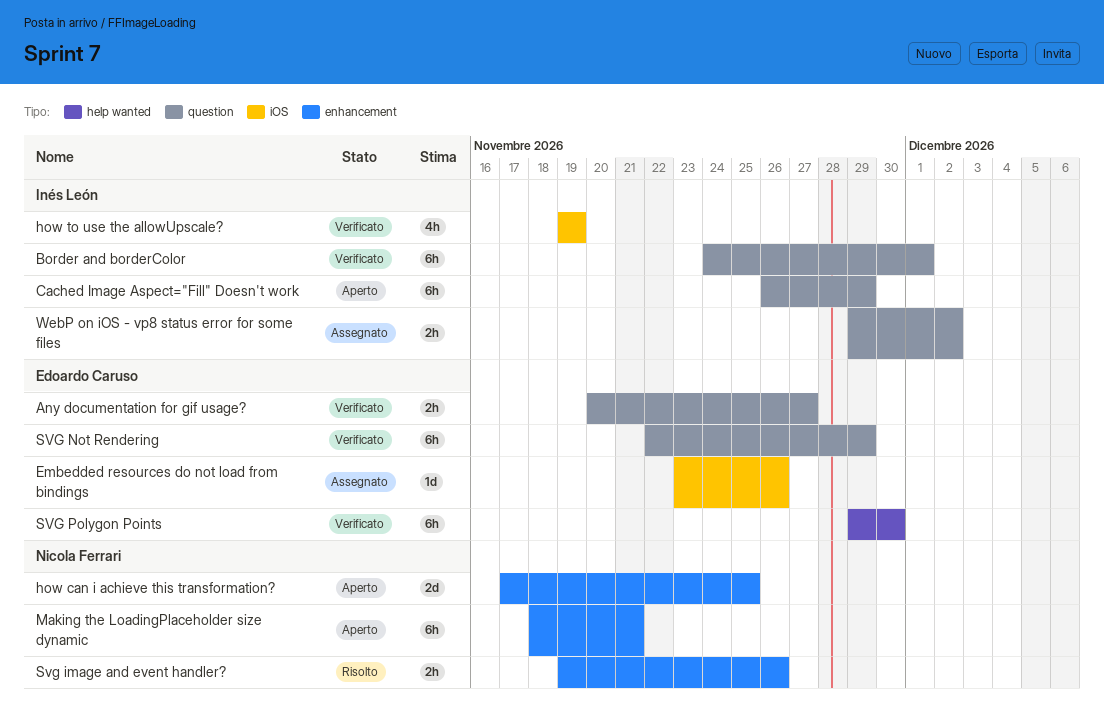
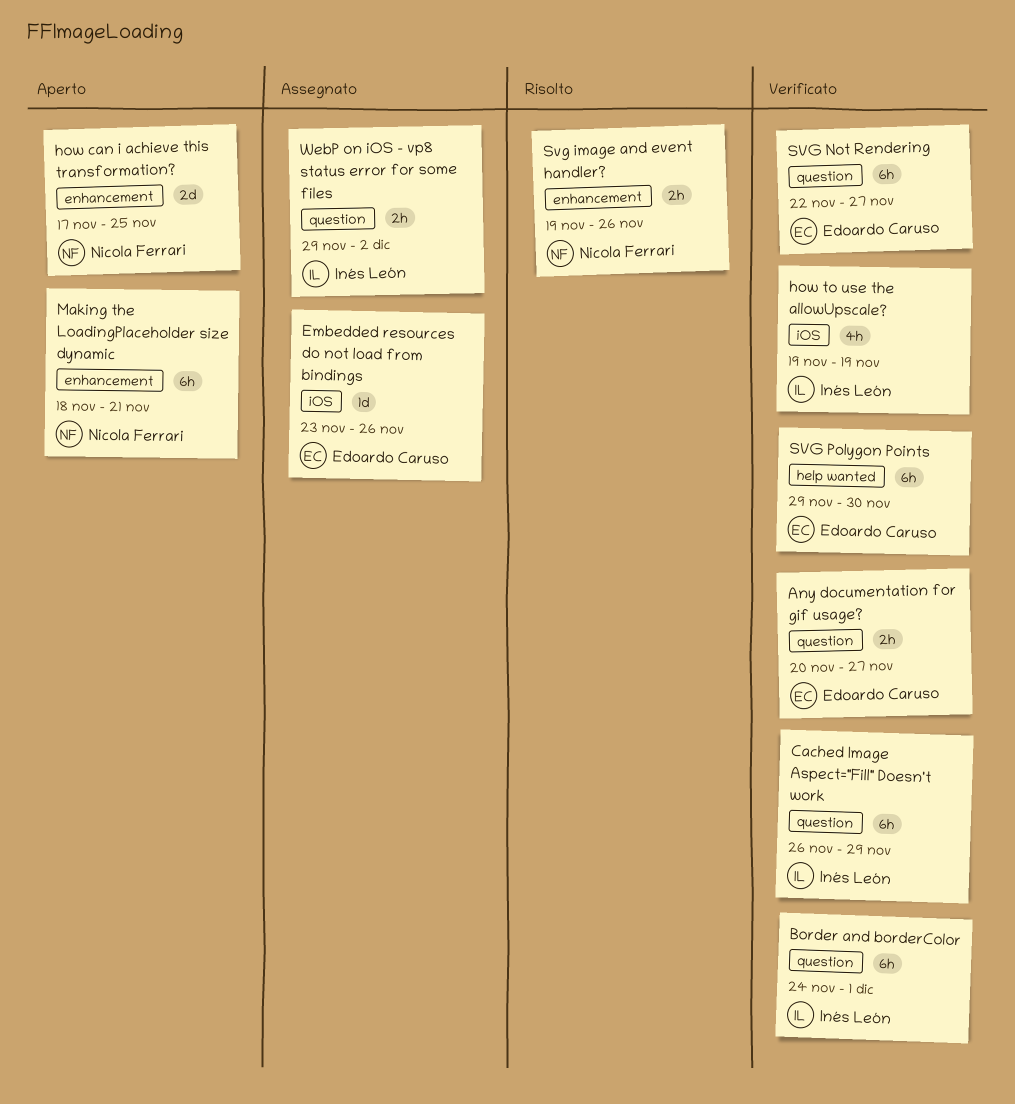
Cached Image Aspect="Fill" Doesn't work, status: Aperto -> Verificato
SVG Not Rendering, due: Nov 29 -> Nov 27

